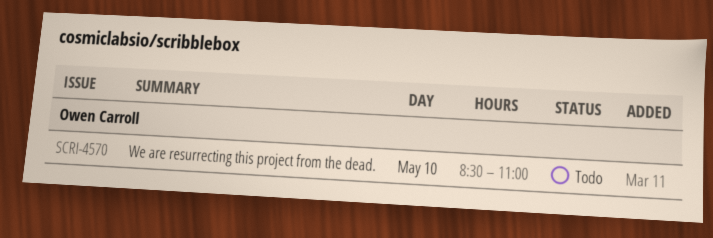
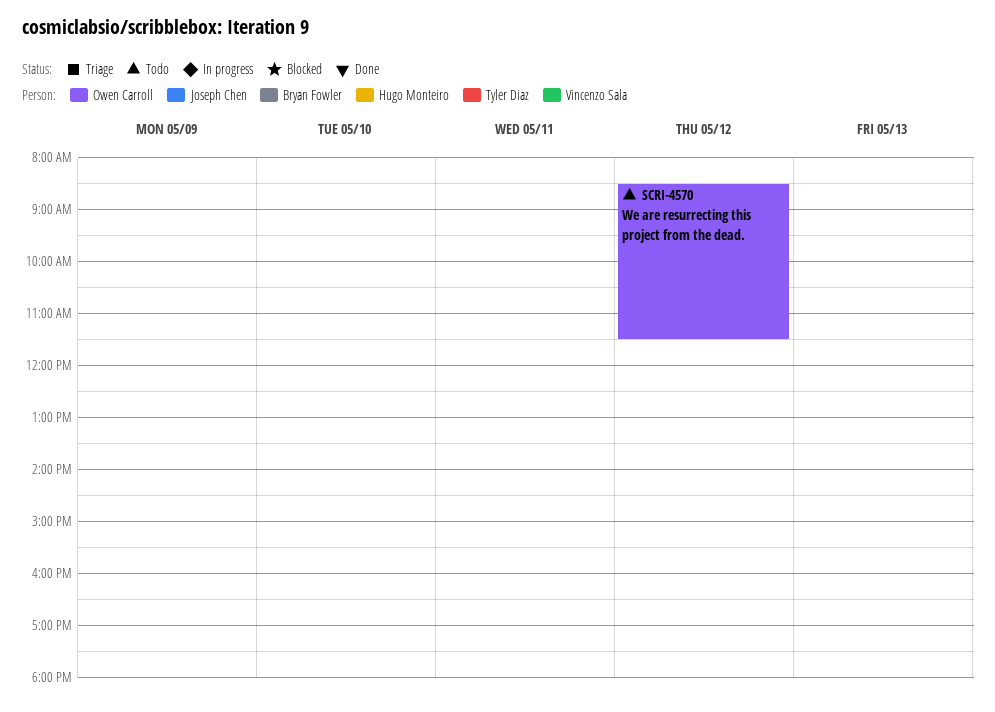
SCRI-4570, day: May 10 -> May 12
SCRI-4570, ends: 11:00 -> 11:30

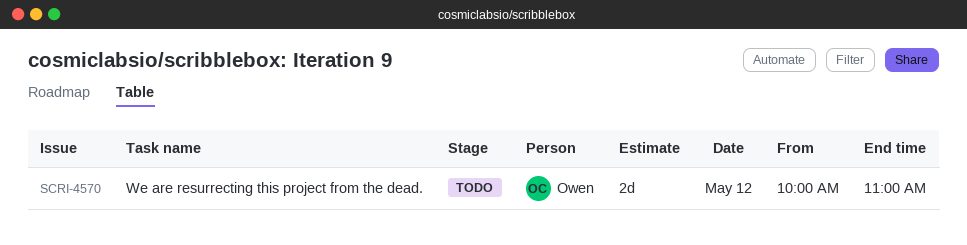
SCRI-4570, begins: 08:30 -> 10:00
SCRI-4570, ends: 11:30 -> 11:00

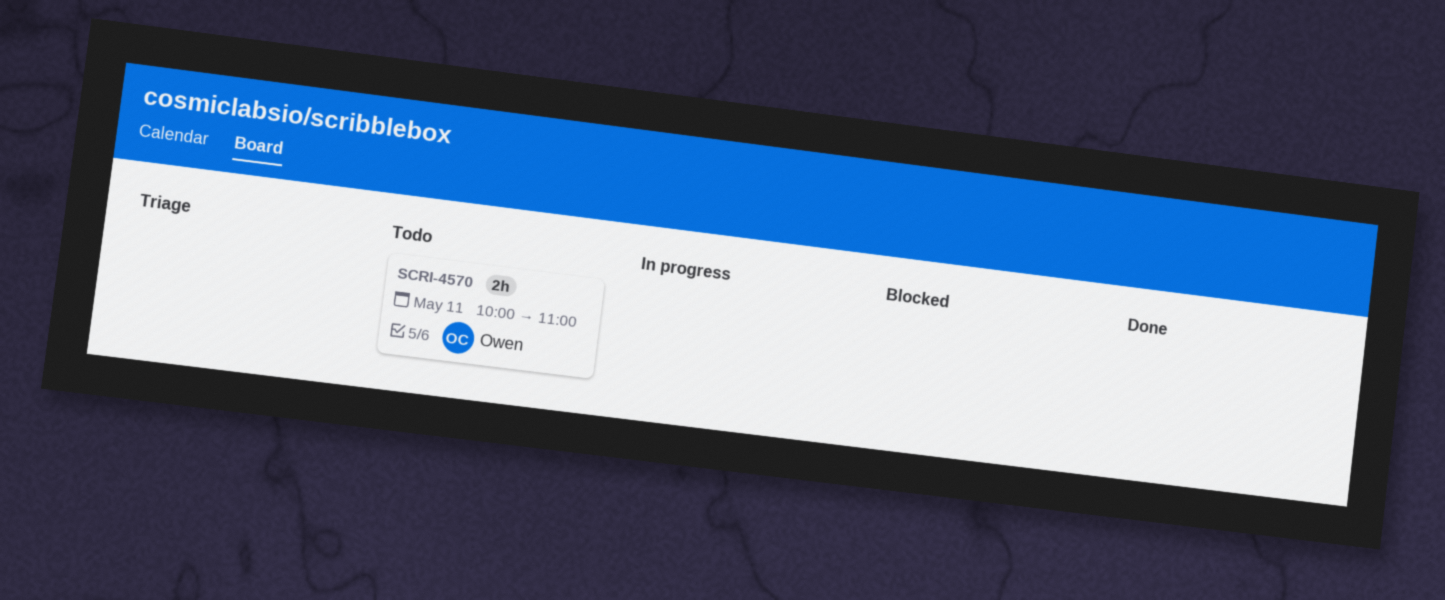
SCRI-4570, estimate: 2d -> 2h
SCRI-4570, day: May 12 -> May 11

